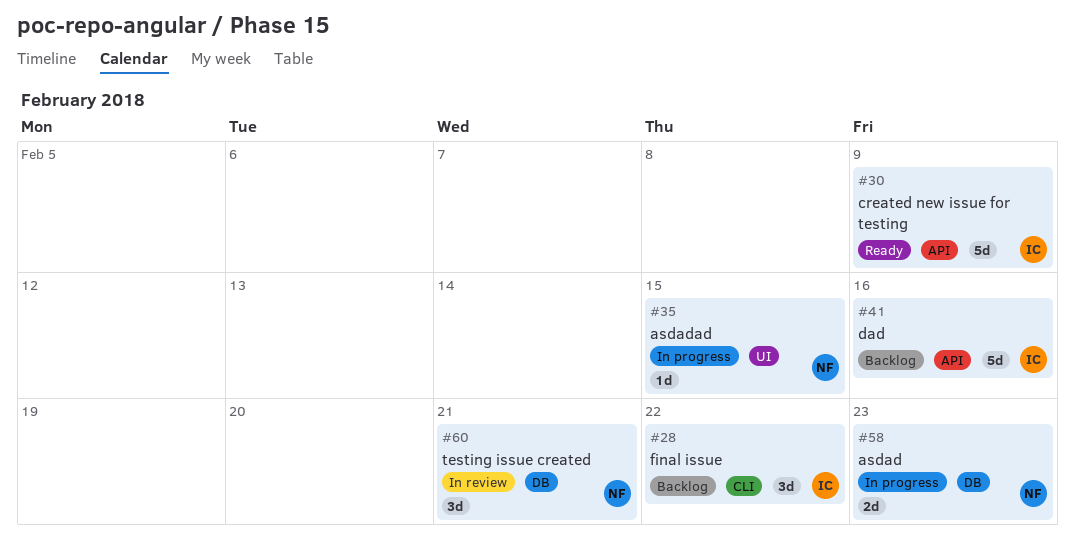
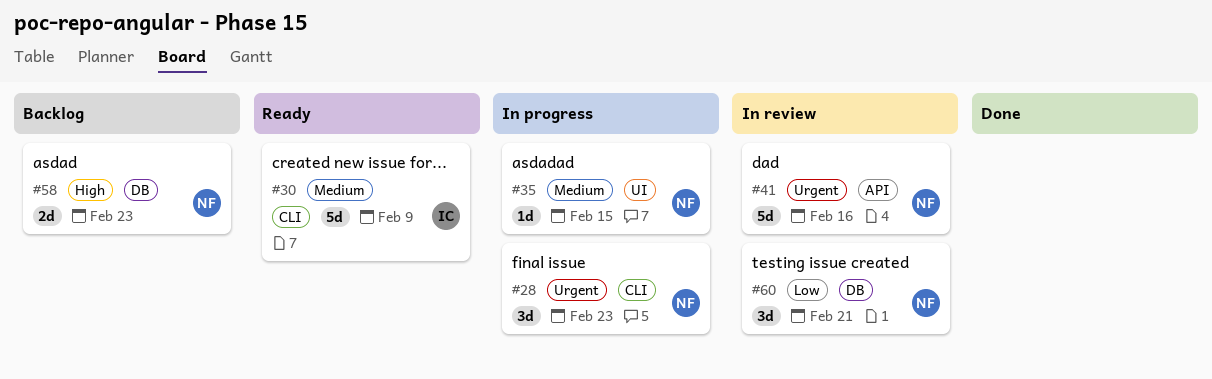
#28, status: Backlog -> In progress
#28, owner: IC -> NF
#28, due: Feb 22 -> Feb 23
#30, label: API -> CLI
#41, status: Backlog -> In review
#41, owner: IC -> NF
#58, status: In progress -> Backlog

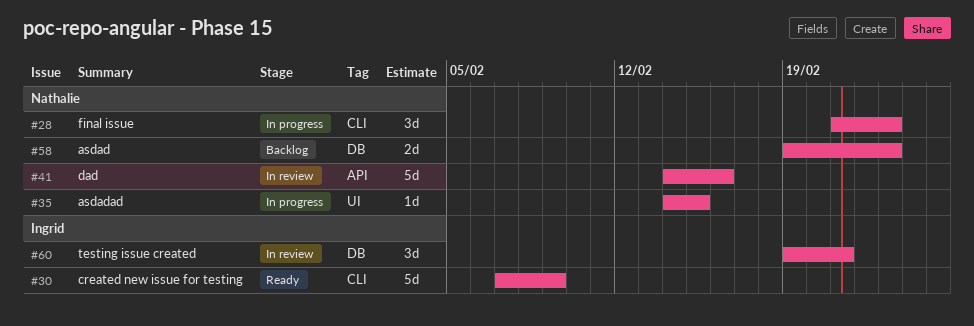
#60, owner: Nathalie -> Ingrid

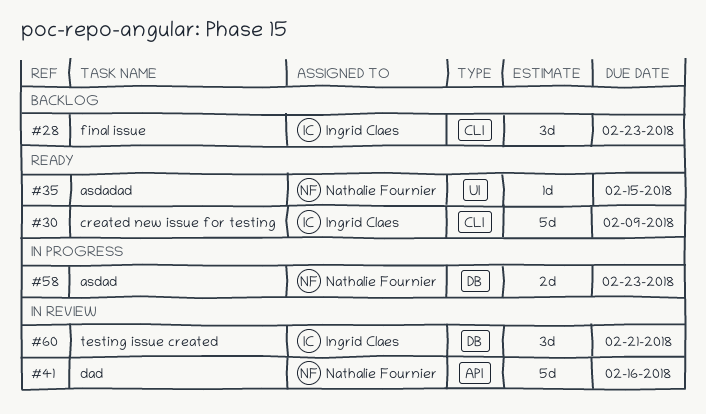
#28, status: In progress -> Backlog
#28, owner: Nathalie Fournier -> Ingrid Claes
#35, status: In progress -> Ready
#58, status: Backlog -> In progress

